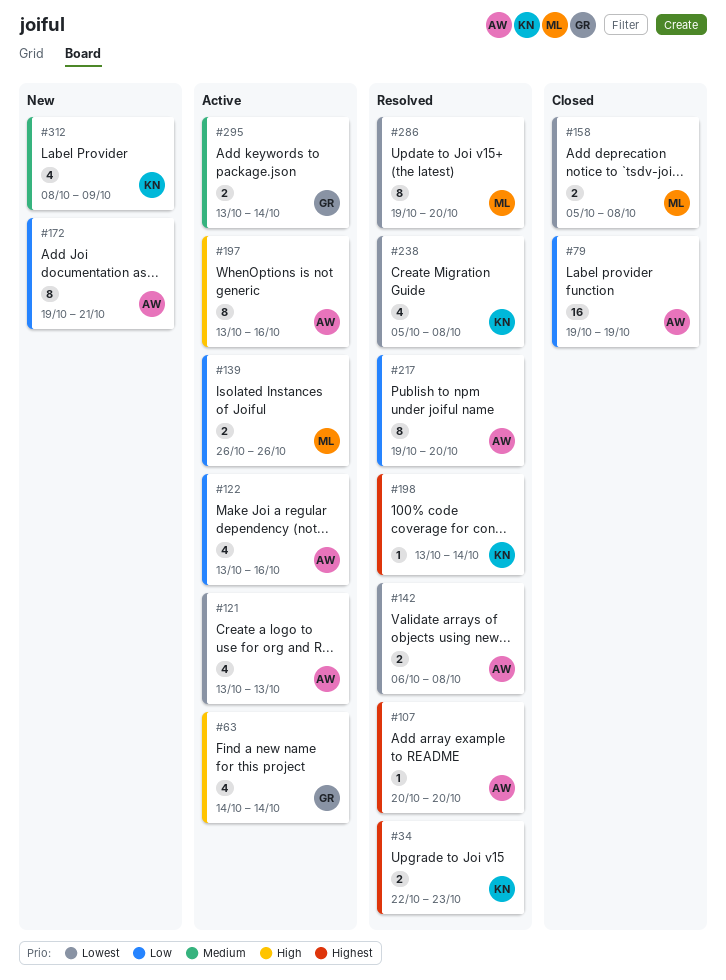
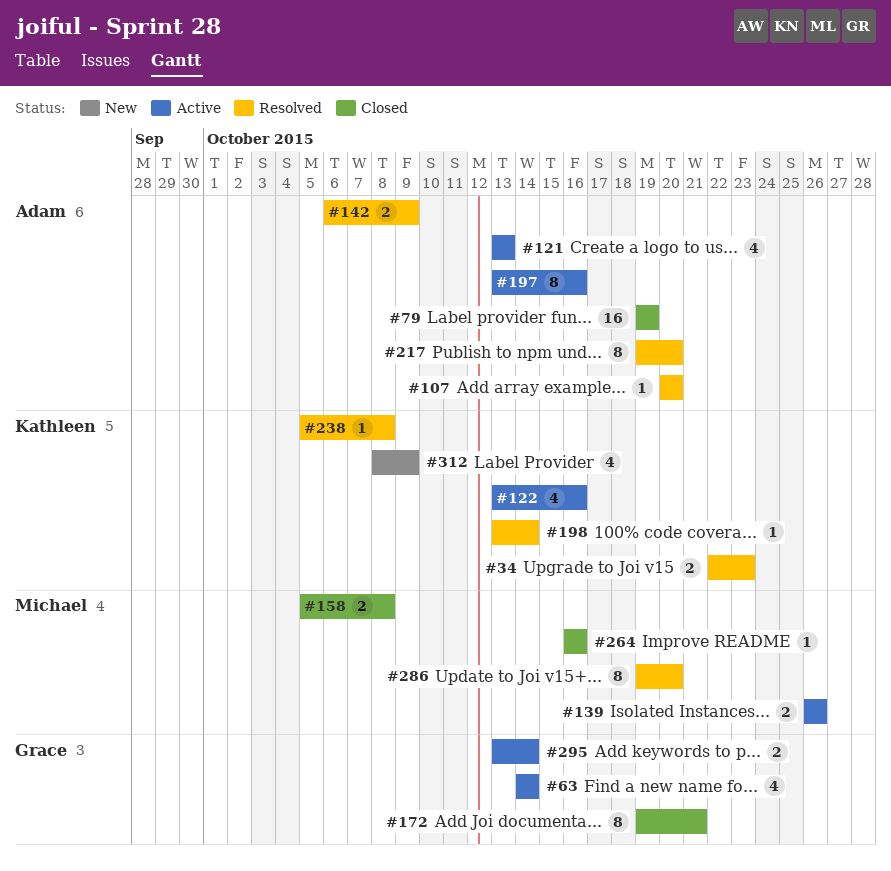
#122, owner: Adam -> Kathleen
#142, due: Oct 8 -> Oct 9
#172, status: New -> Closed
#172, owner: Adam -> Grace
#238, estimate: 4 -> 1
#264: none -> present

